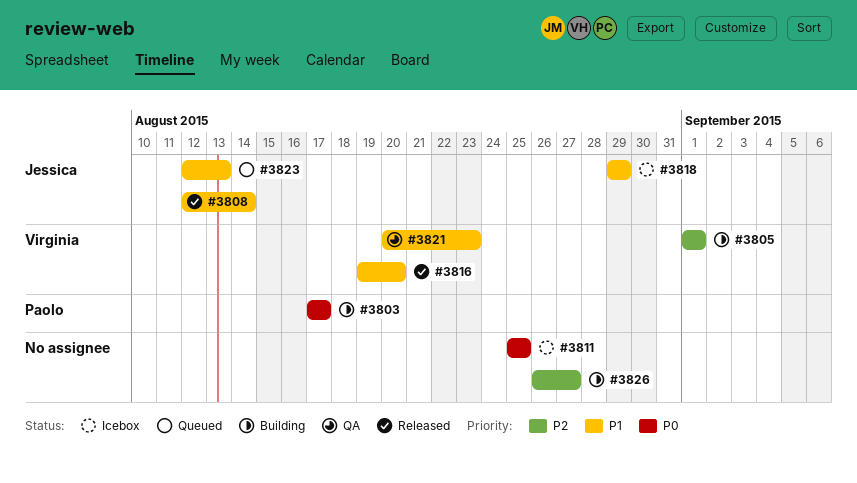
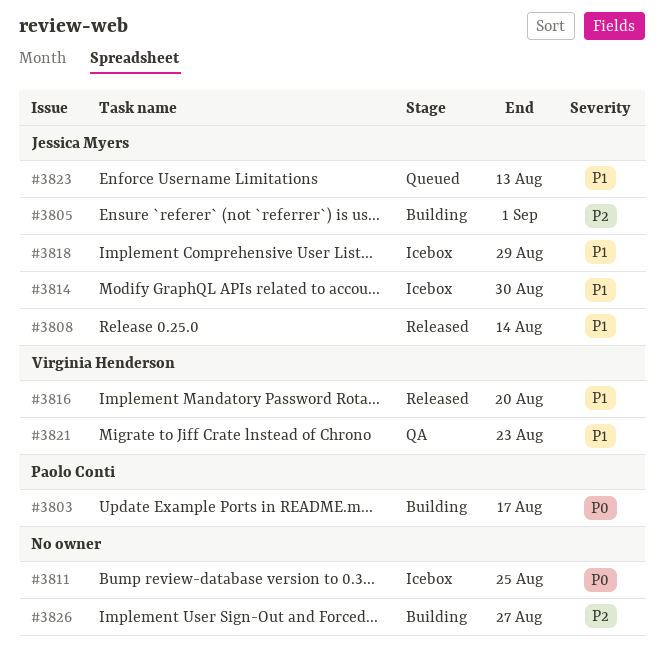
#3805, owner: Virginia Henderson -> Jessica Myers
#3814: none -> present

